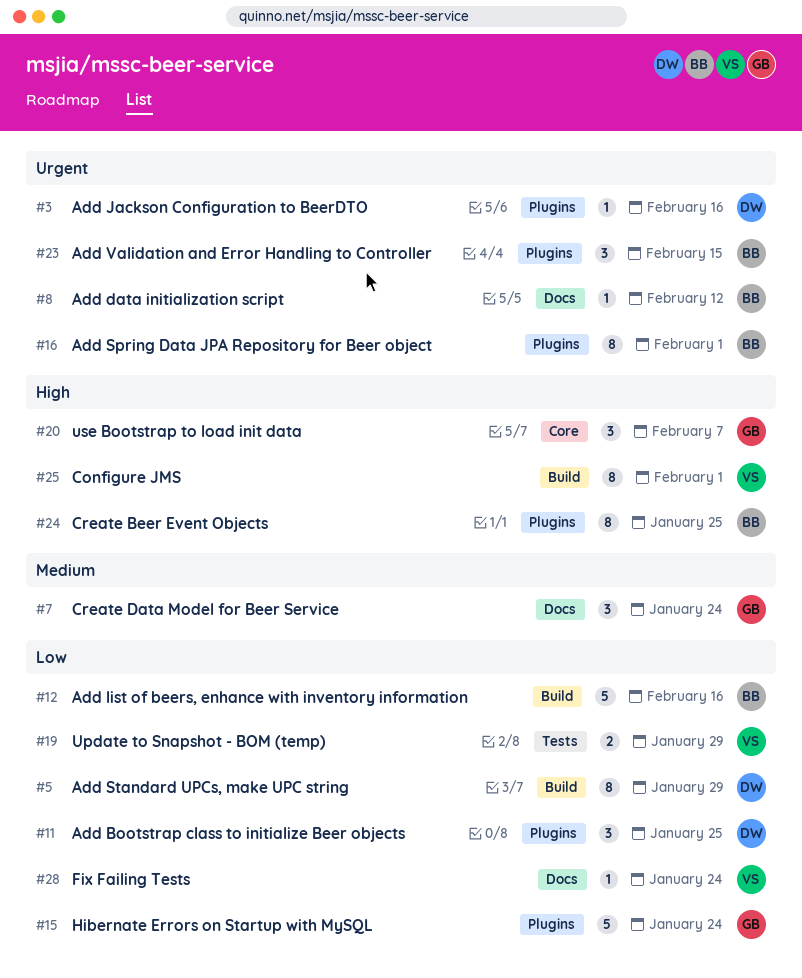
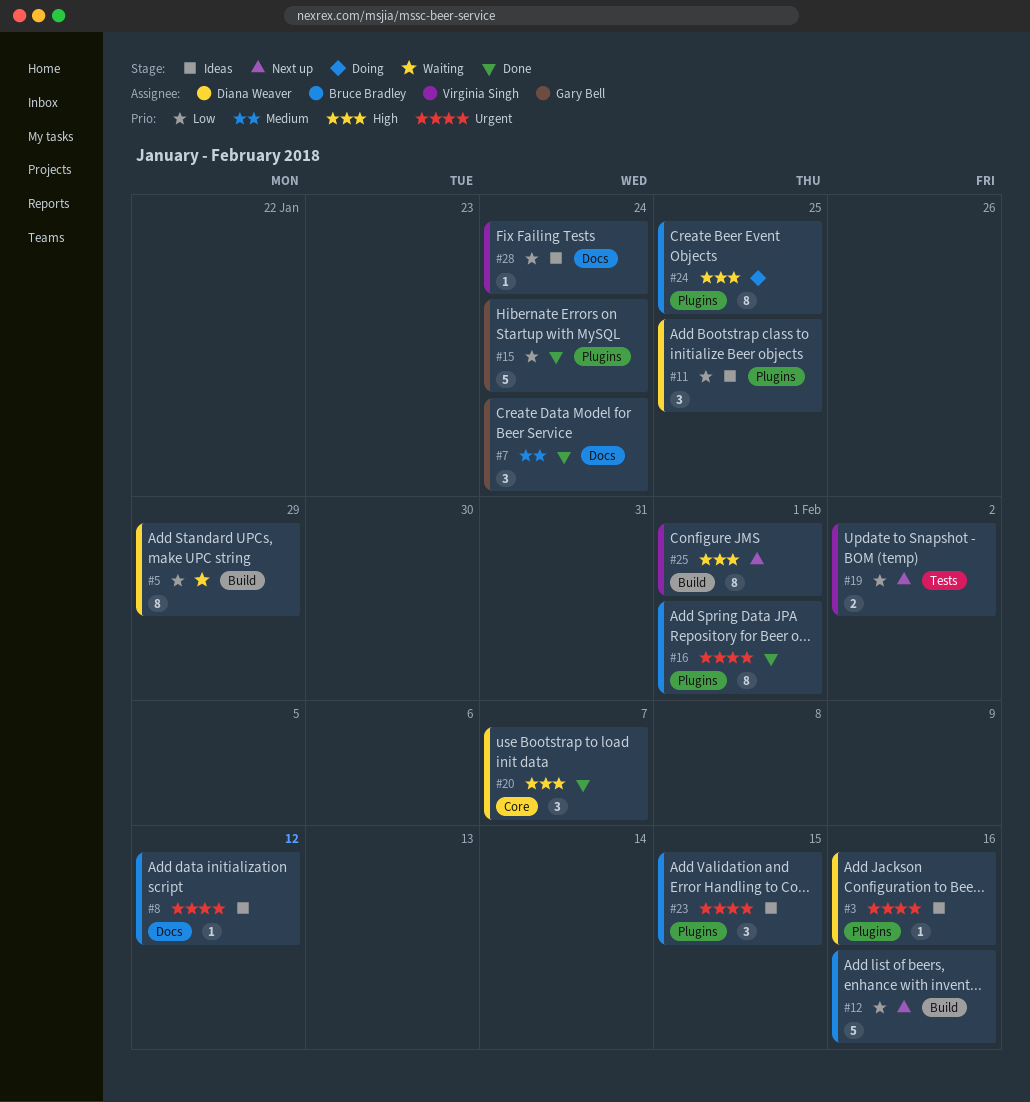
#19, due: Jan 29 -> Feb 2
#20, owner: Gary Bell -> Diana Weaver

